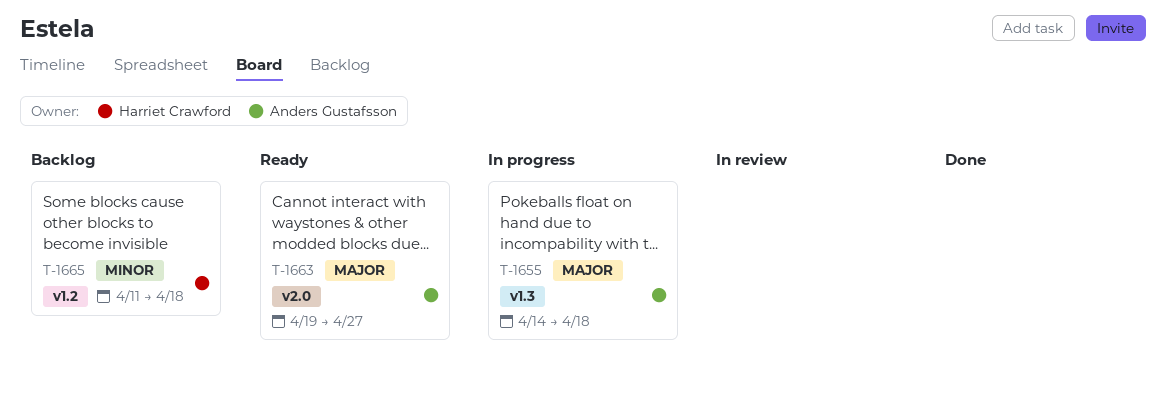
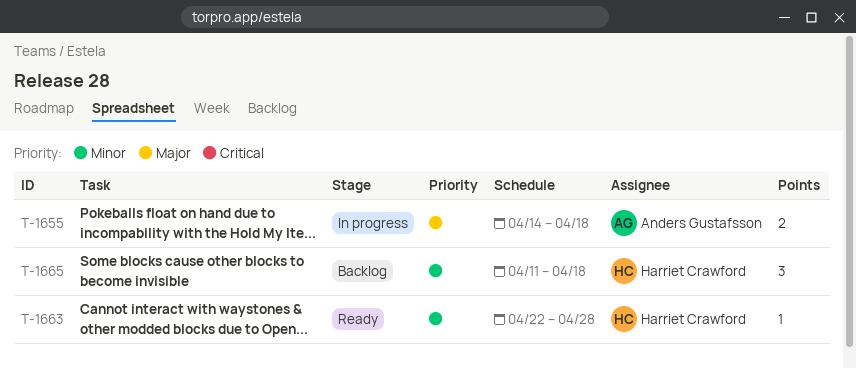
T-1663, owner: Anders Gustafsson -> Harriet Crawford
T-1663, priority: Major -> Minor
T-1663, start: Apr 19 -> Apr 22
T-1663, due: Apr 27 -> Apr 28

